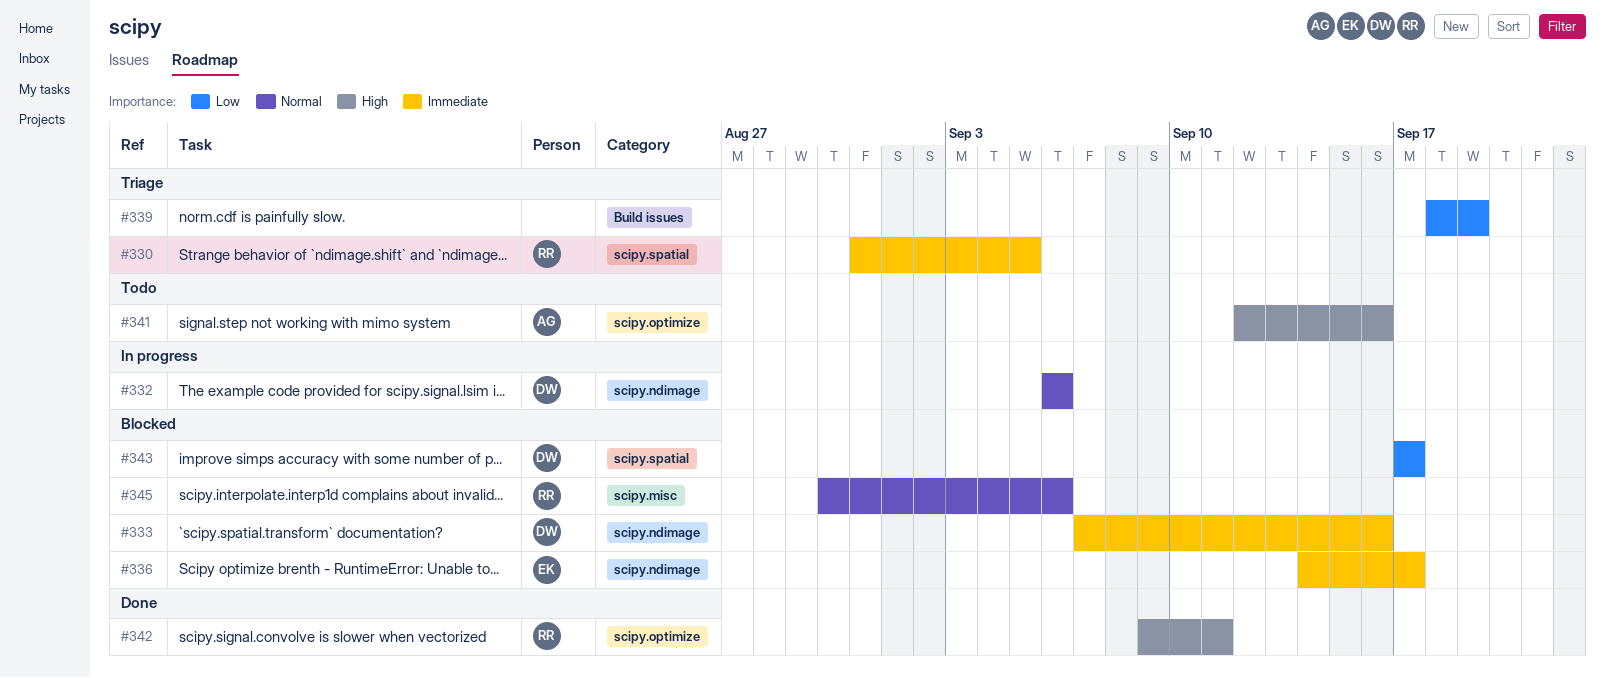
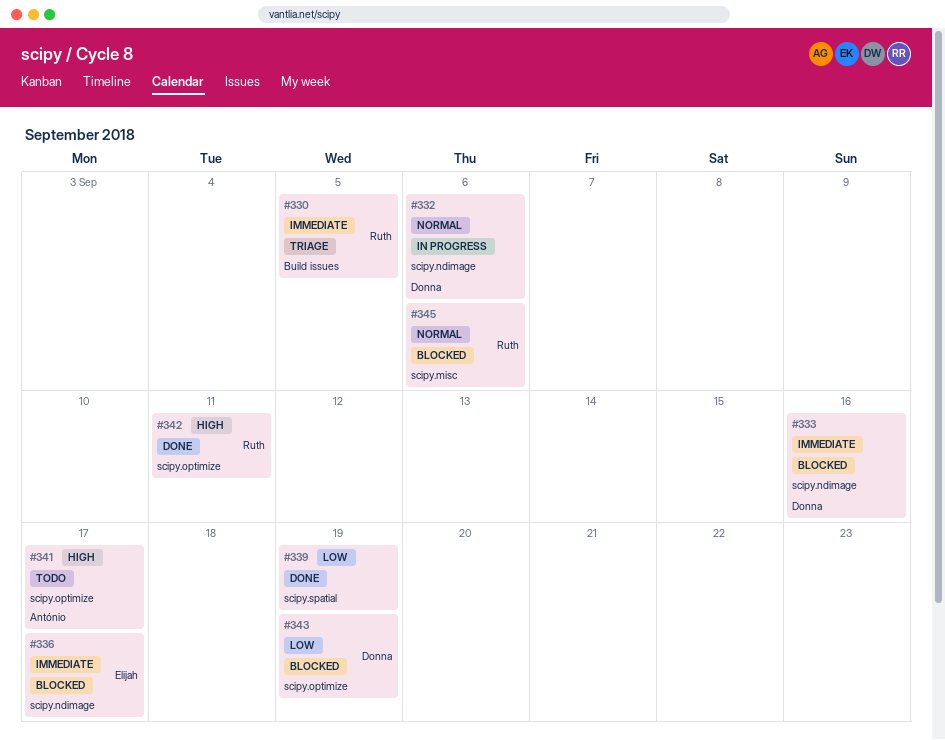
#330, label: scipy.spatial -> Build issues
#339, status: Triage -> Done
#339, label: Build issues -> scipy.spatial
#341, due: Sep 16 -> Sep 17
#343, label: scipy.spatial -> scipy.optimize
#343, due: Sep 17 -> Sep 19

